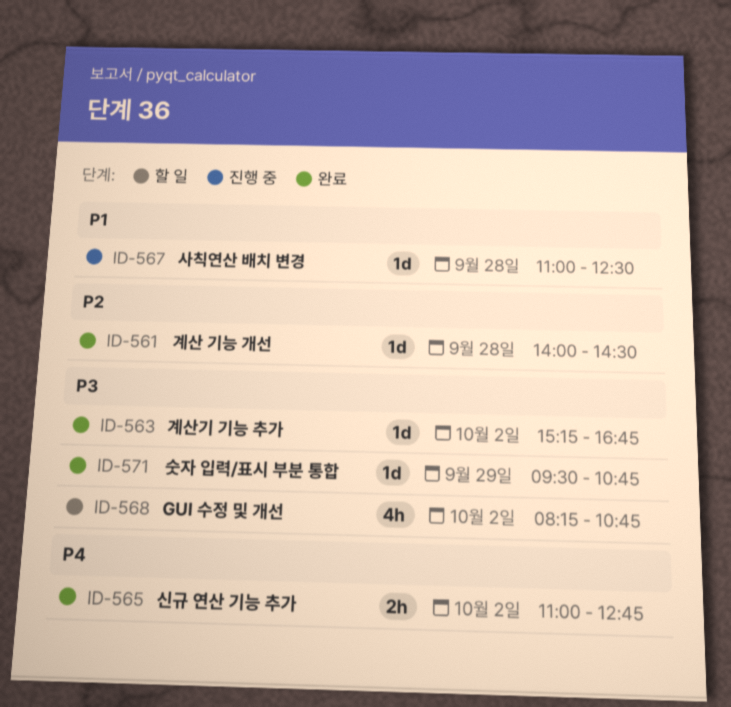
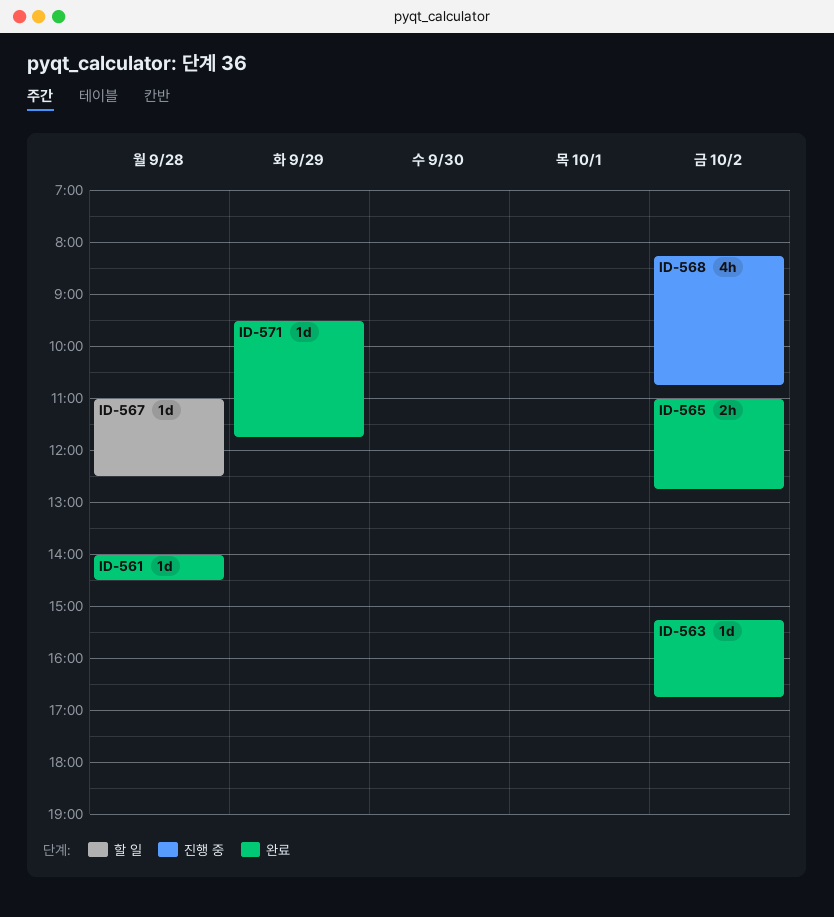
ID-567, status: 진행 중 -> 할 일
ID-568, status: 할 일 -> 진행 중
ID-571, ends: 10:45 -> 11:45

